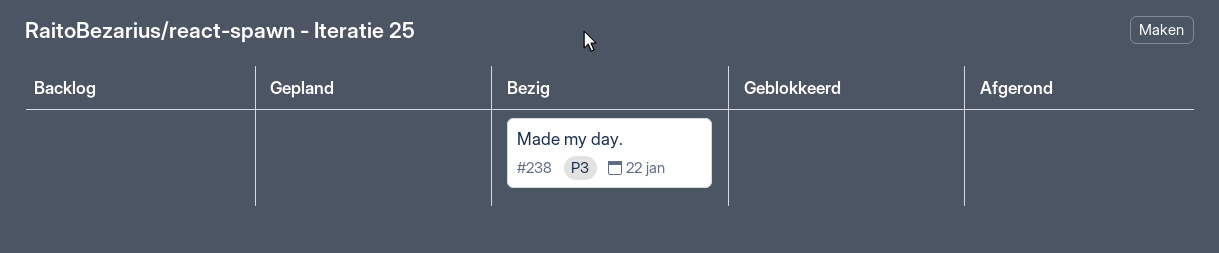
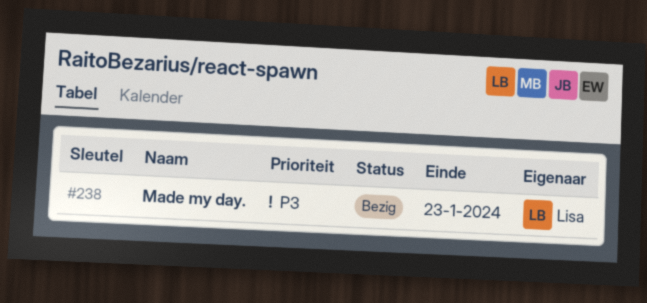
#238, due: Jan 22 -> Jan 23

